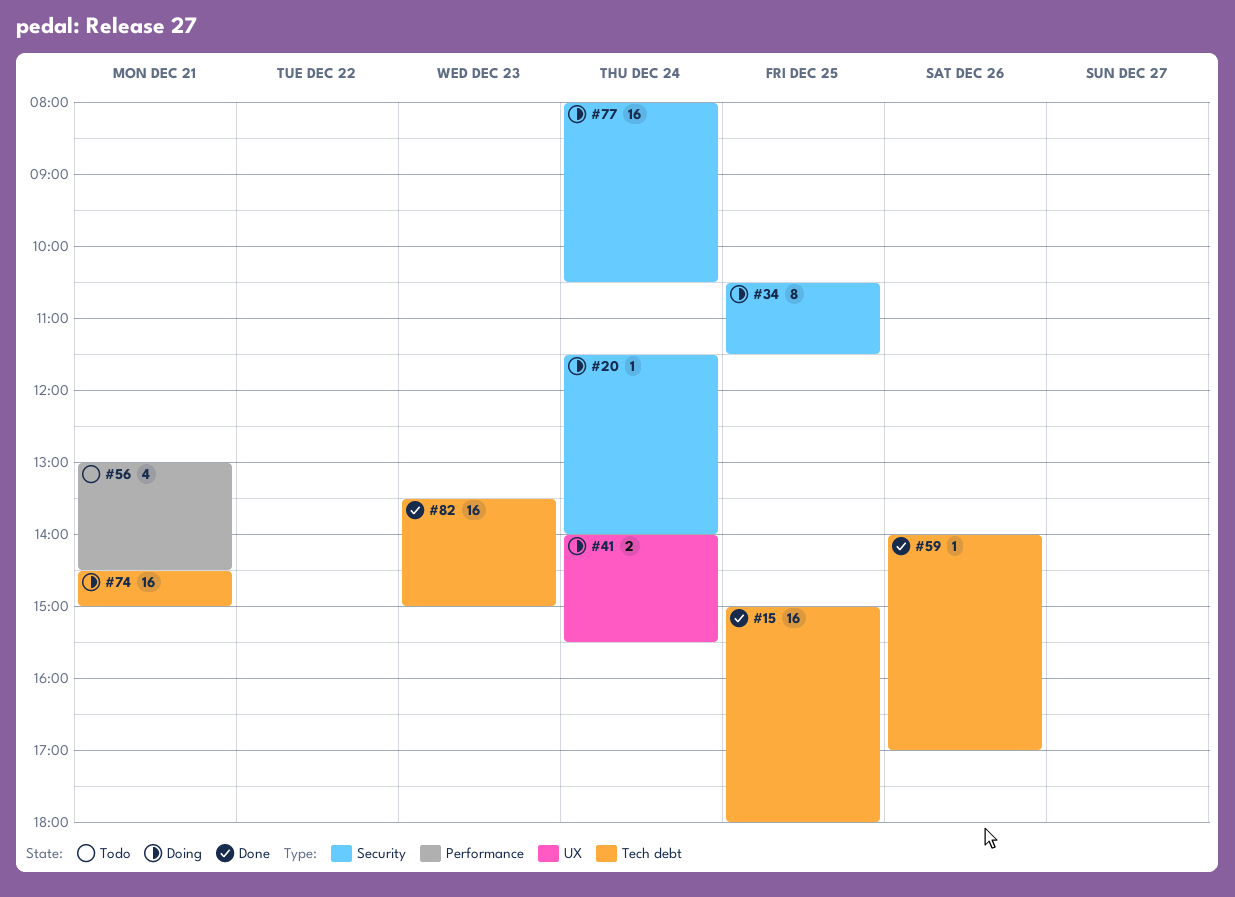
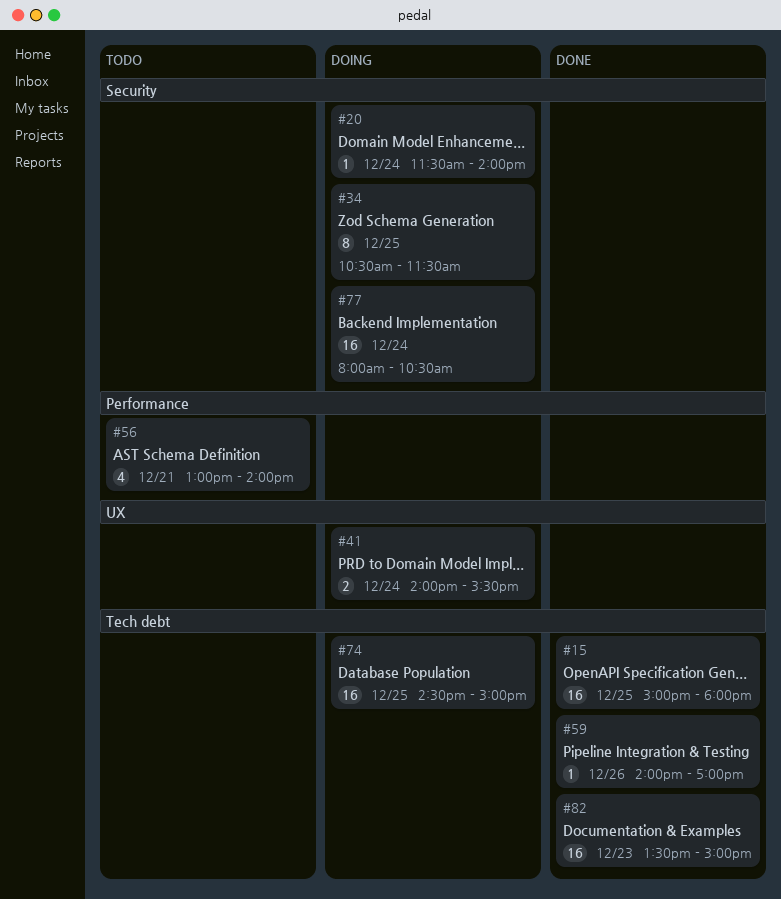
#56, ends: 14:30 -> 14:00
#74, day: Dec 21 -> Dec 25

